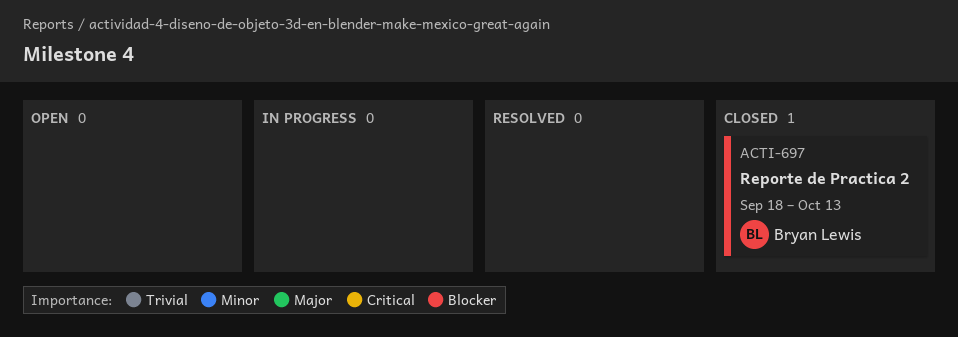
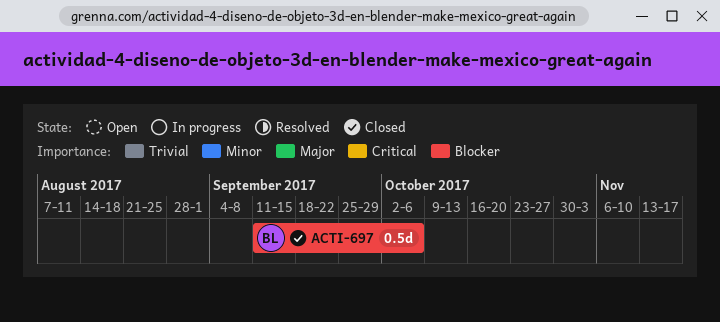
ACTI-697, start: Sep 18 -> Sep 11
ACTI-697, due: Oct 13 -> Oct 6

